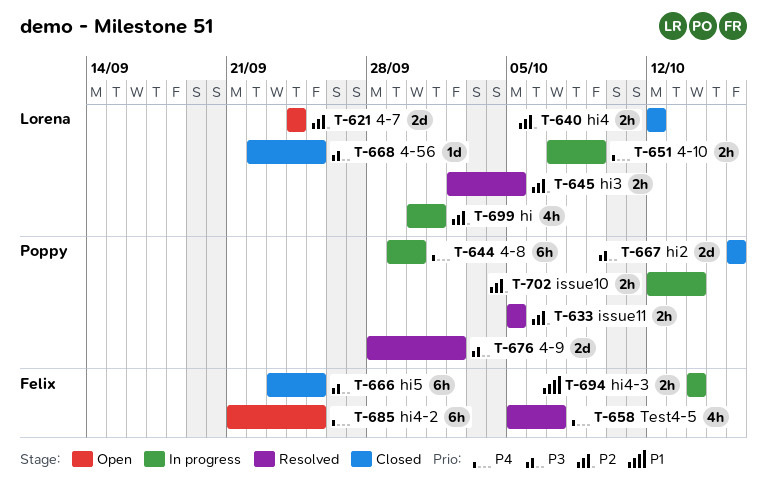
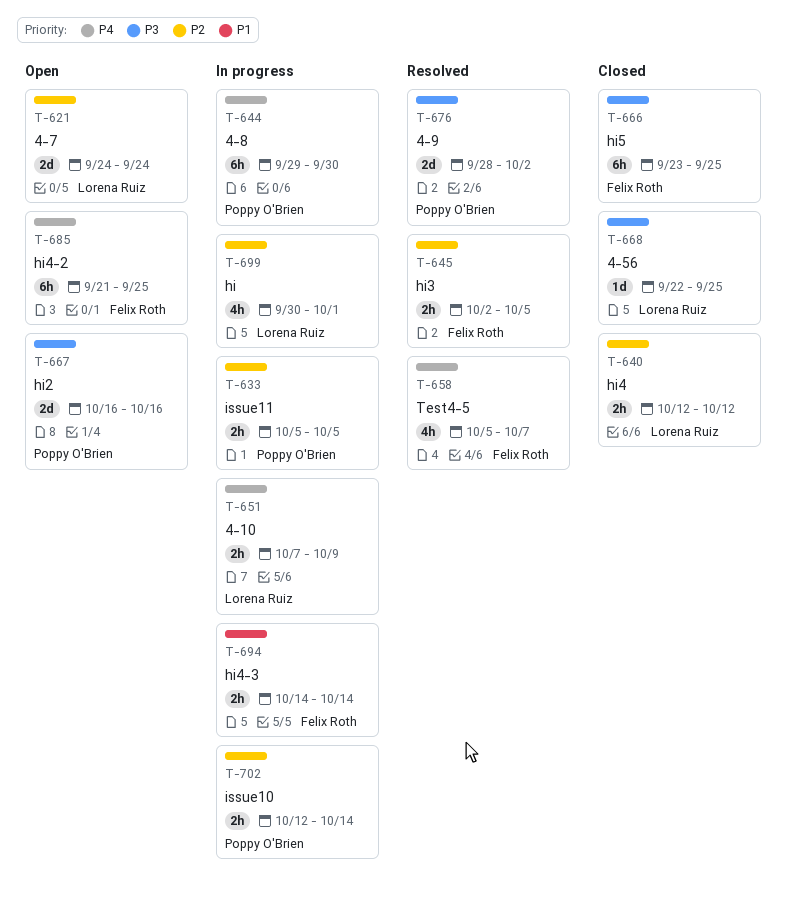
T-633, status: Resolved -> In progress
T-645, owner: Lorena Ruiz -> Felix Roth
T-667, status: Closed -> Open

